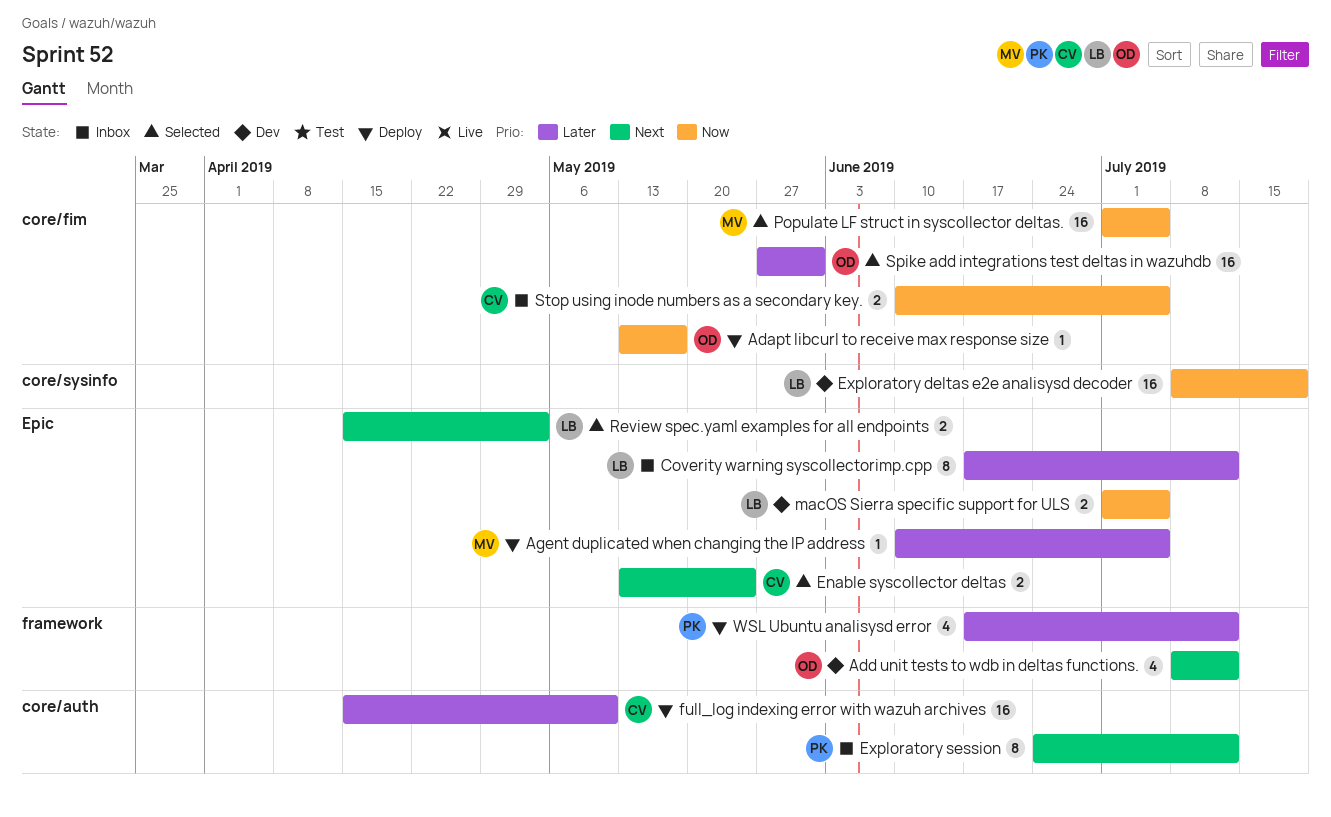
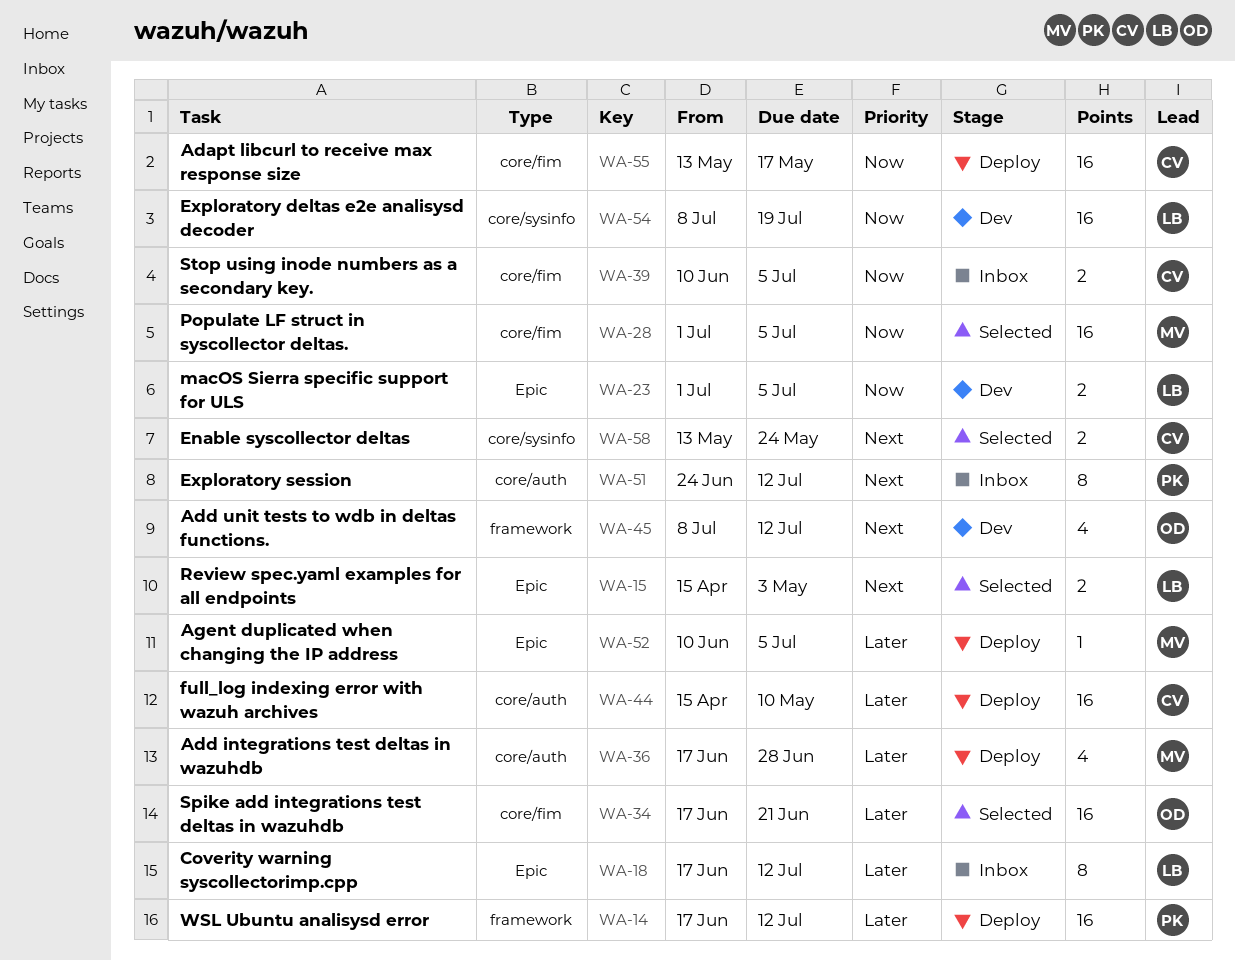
Adapt libcurl to receive max response size, owner: OD -> CV
Adapt libcurl to receive max response size, estimate: 1 -> 16
Add integrations test deltas in wazuhdb: none -> present
Enable syscollector deltas, label: Epic -> core/sysinfo
Spike add integrations test deltas in wazuhdb, start: May 27 -> Jun 17
Spike add integrations test deltas in wazuhdb, due: May 31 -> Jun 21
WSL Ubuntu analisysd error, estimate: 4 -> 16

